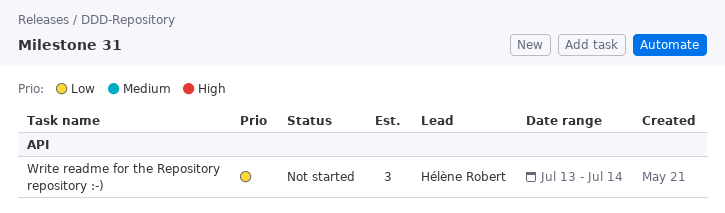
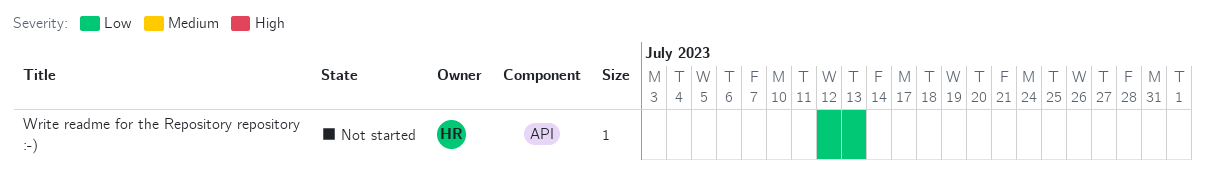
Write readme for the Repository repository :-), estimate: 3 -> 1
Write readme for the Repository repository :-), start: Jul 13 -> Jul 12
Write readme for the Repository repository :-), due: Jul 14 -> Jul 13

